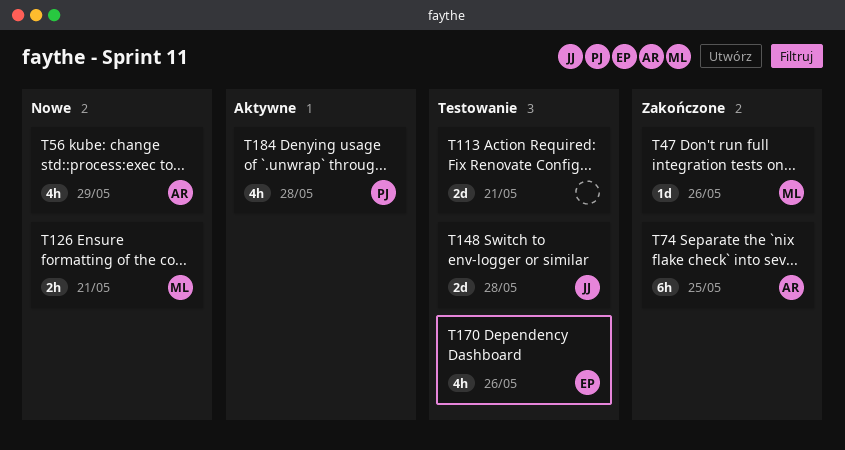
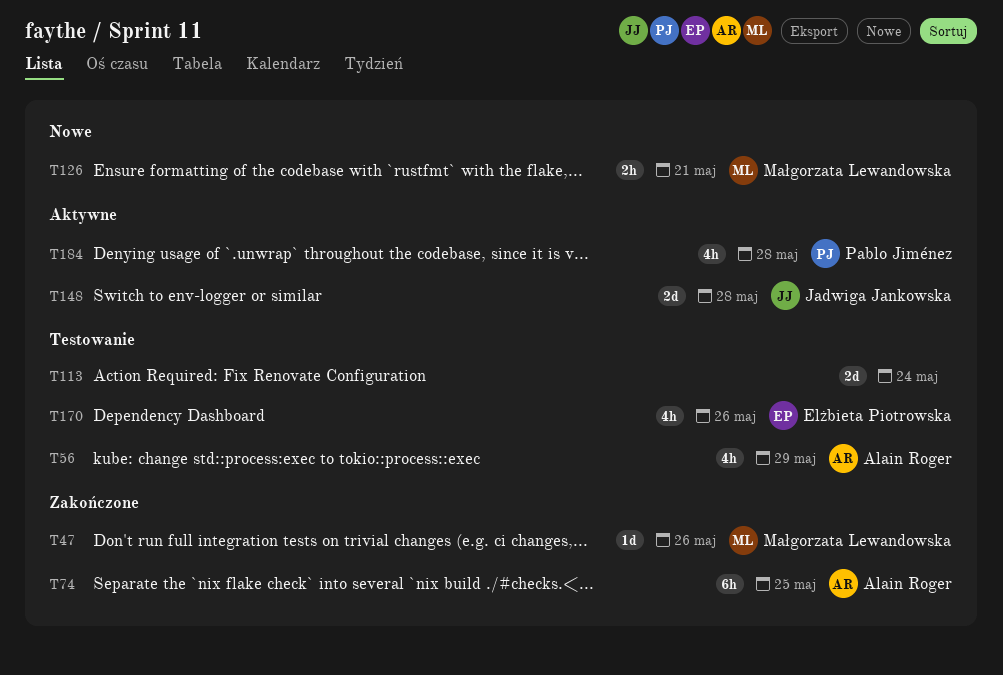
T56, status: Nowe -> Testowanie
T113, due: May 21 -> May 24
T148, status: Testowanie -> Aktywne

